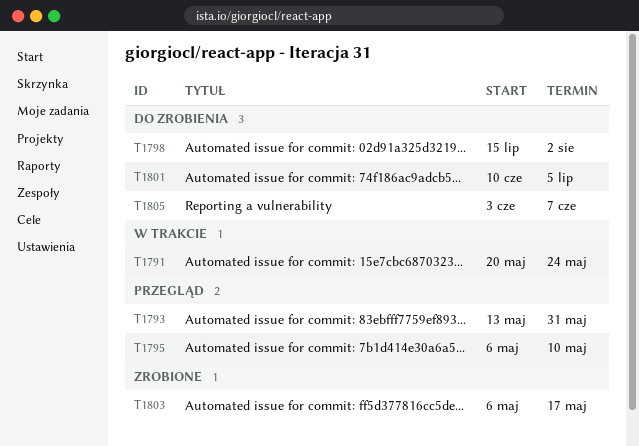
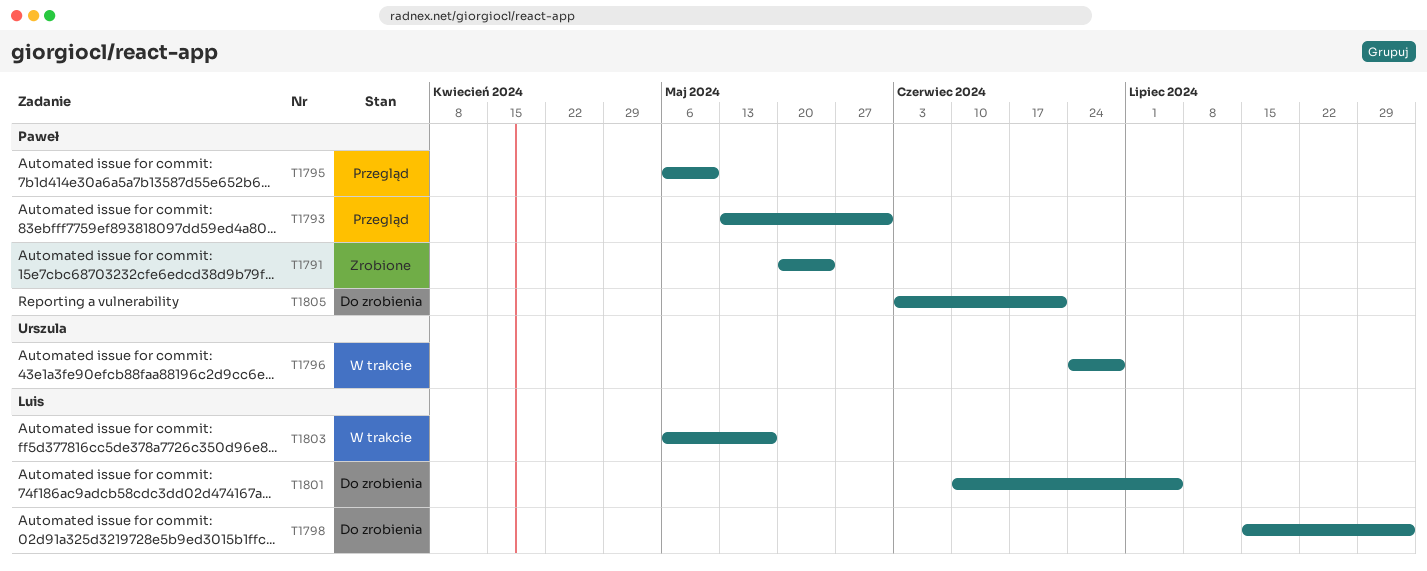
T1791, status: W trakcie -> Zrobione
T1796: none -> present
T1803, status: Zrobione -> W trakcie
T1805, due: Jun 7 -> Jun 21

